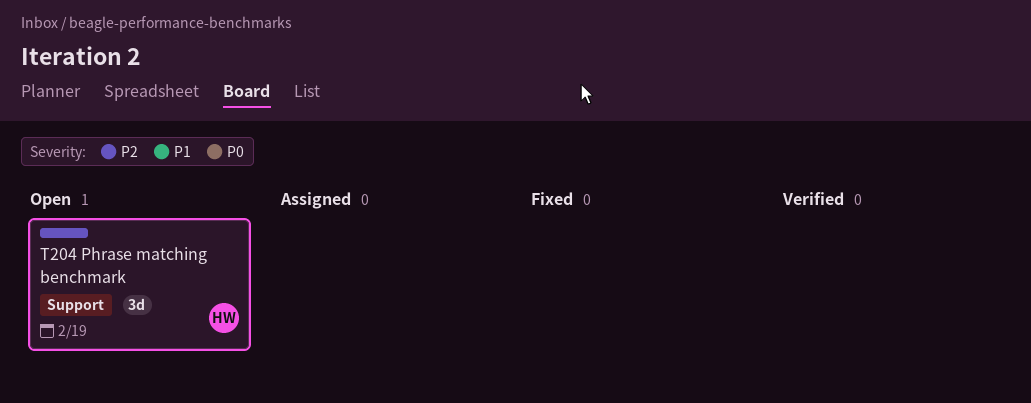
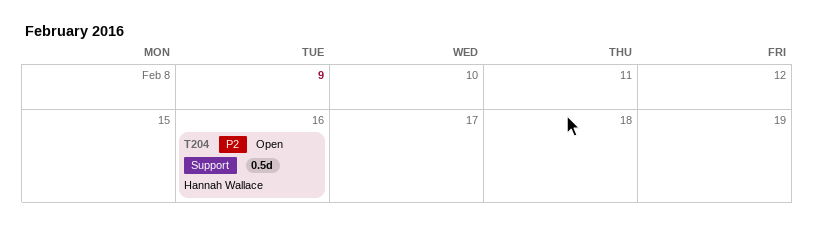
T204, estimate: 3d -> 0.5d
T204, due: Feb 19 -> Feb 16

